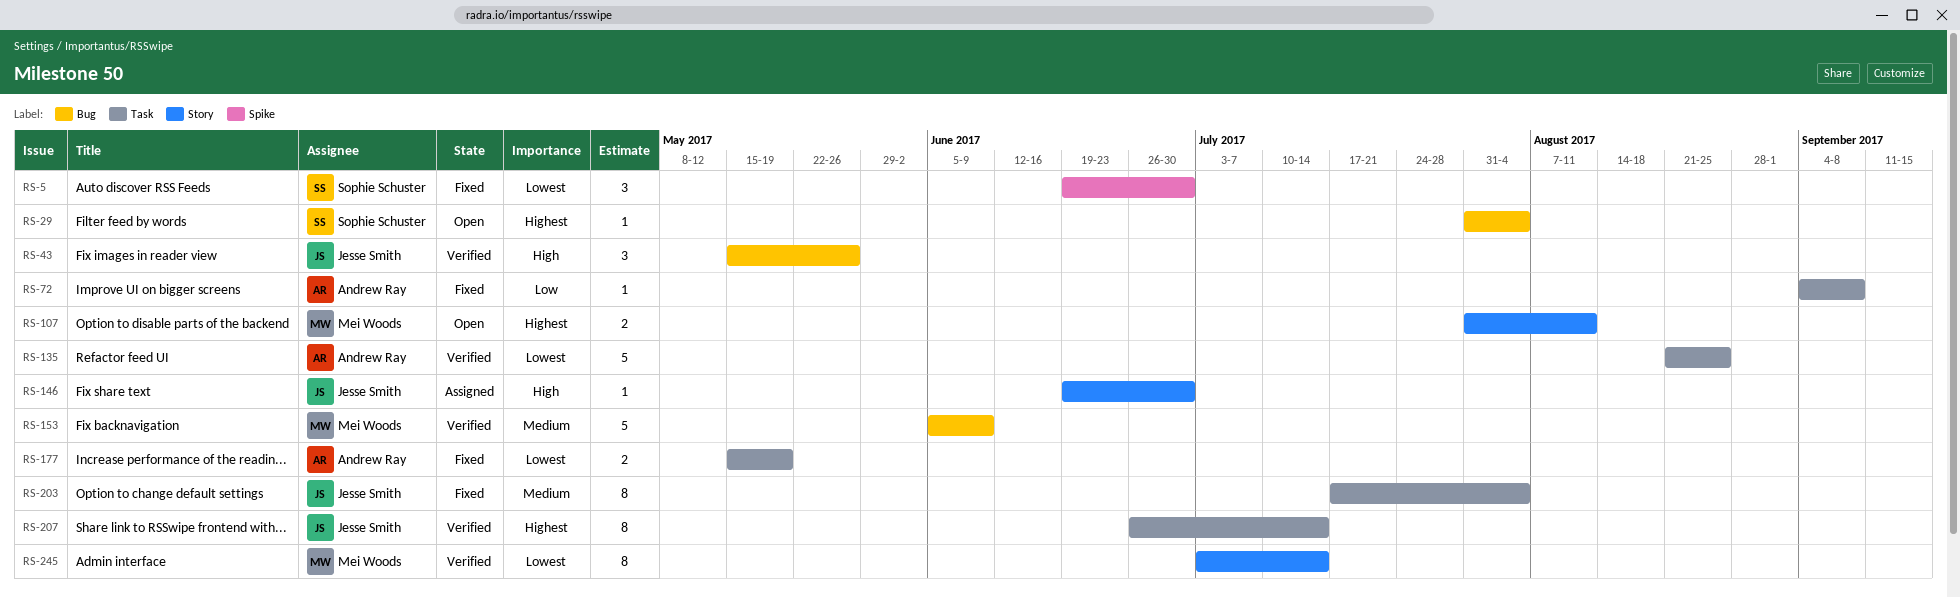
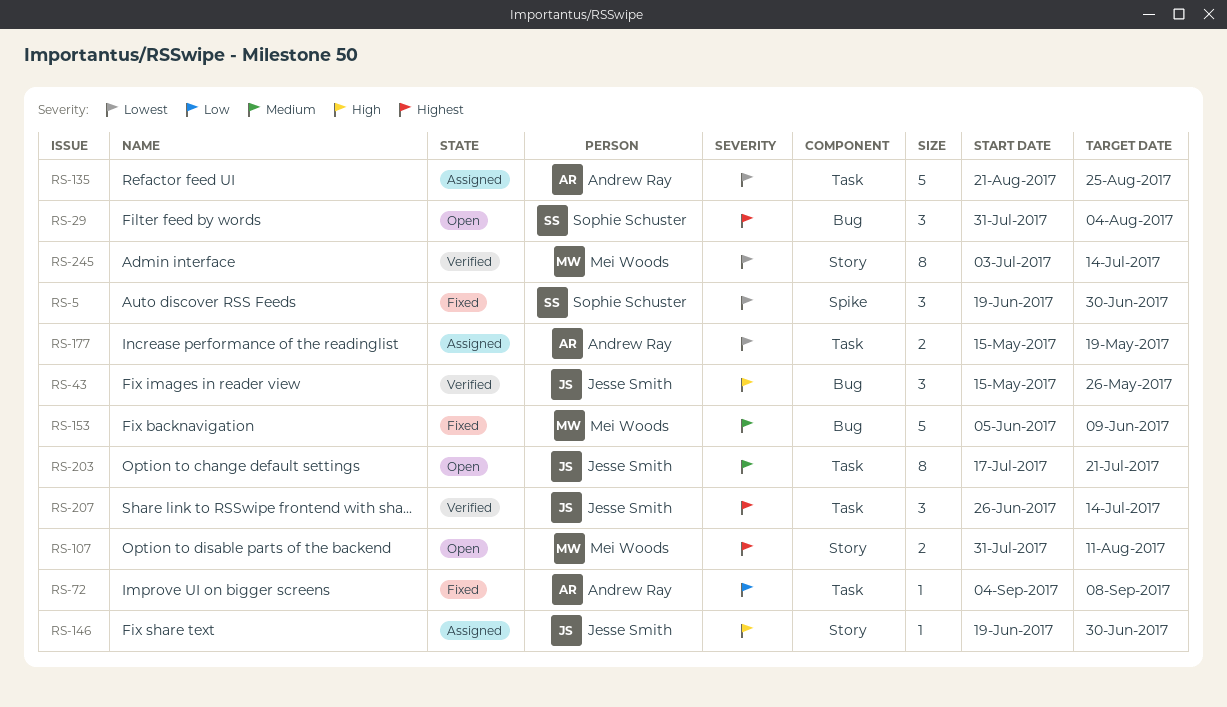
RS-29, estimate: 1 -> 3
RS-135, status: Verified -> Assigned
RS-153, status: Verified -> Fixed
RS-177, status: Fixed -> Assigned
RS-203, status: Fixed -> Open
RS-203, due: Aug 4 -> Jul 21
RS-207, estimate: 8 -> 3

